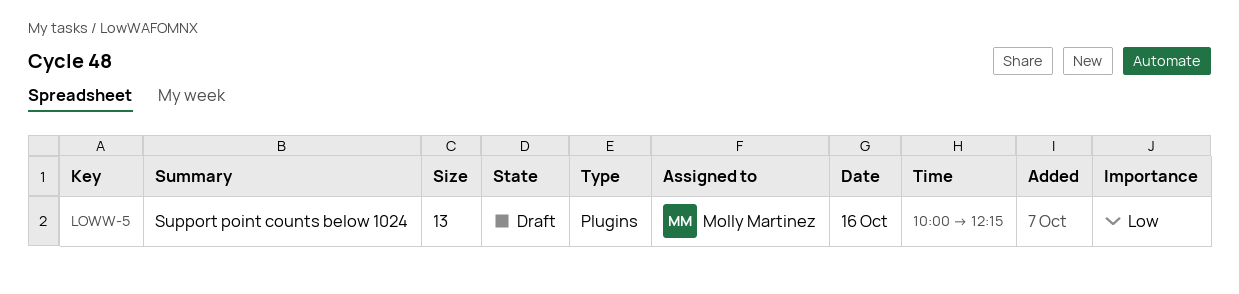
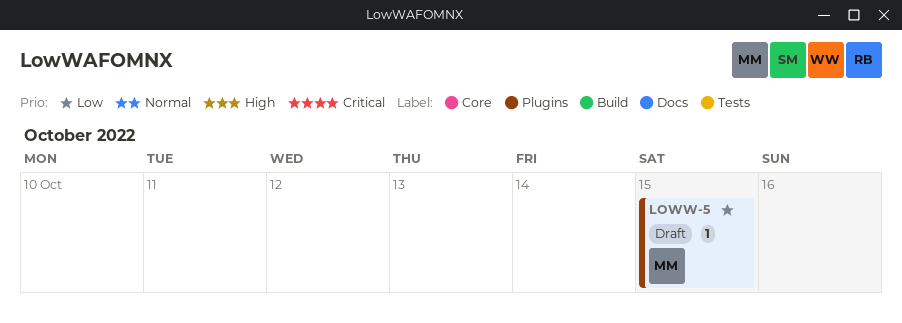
LOWW-5, estimate: 13 -> 1
LOWW-5, day: Oct 16 -> Oct 15

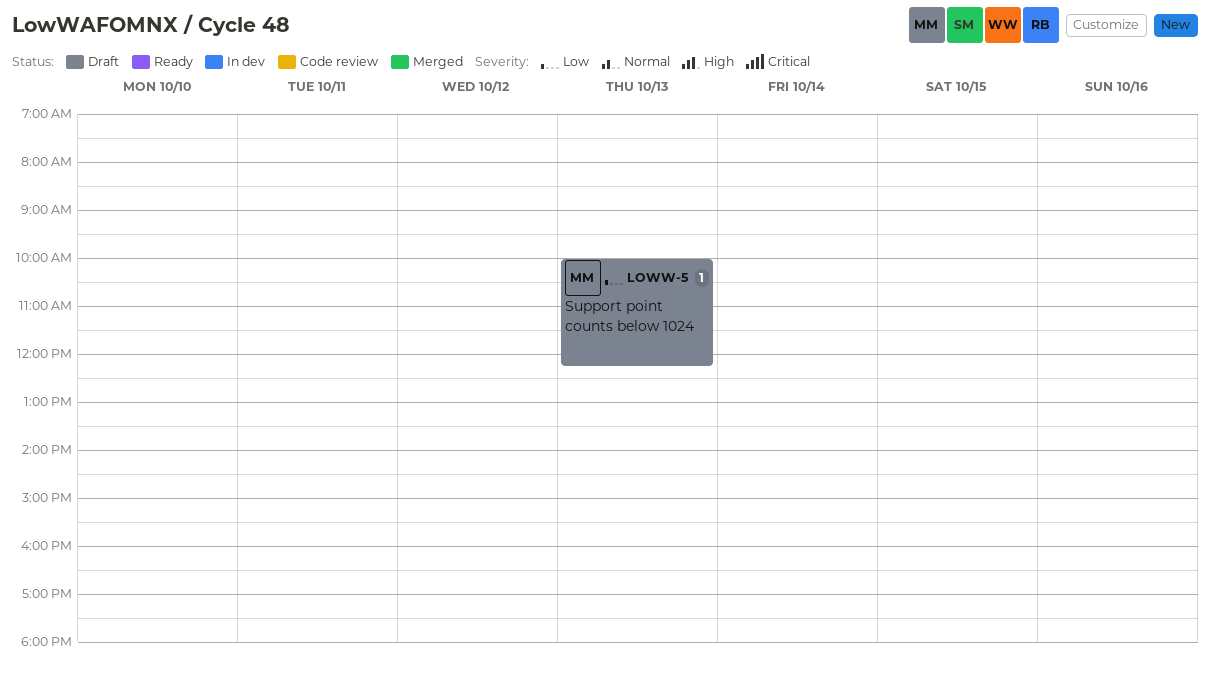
LOWW-5, day: Oct 15 -> Oct 13

